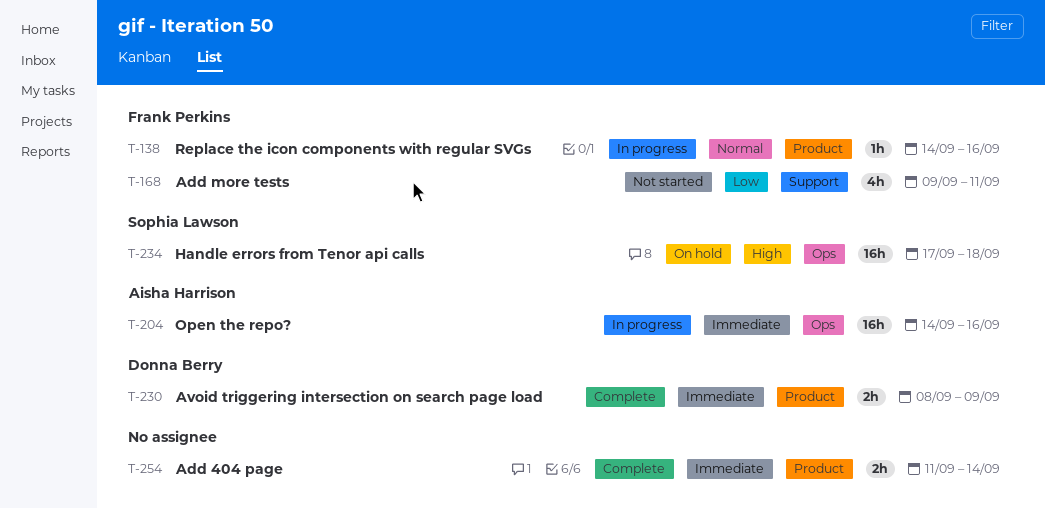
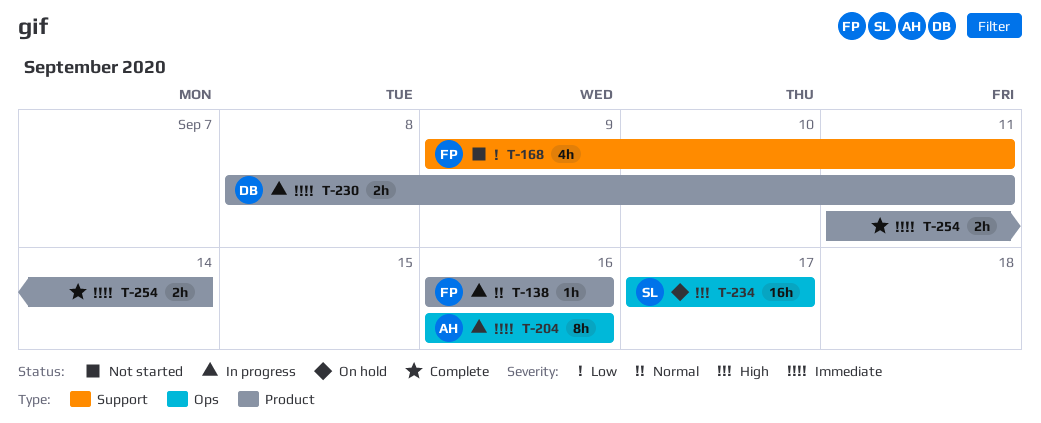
T-138, start: Sep 14 -> Sep 16
T-204, estimate: 16h -> 8h
T-204, start: Sep 14 -> Sep 16
T-230, status: Complete -> In progress
T-230, due: Sep 9 -> Sep 11
T-234, due: Sep 18 -> Sep 17

